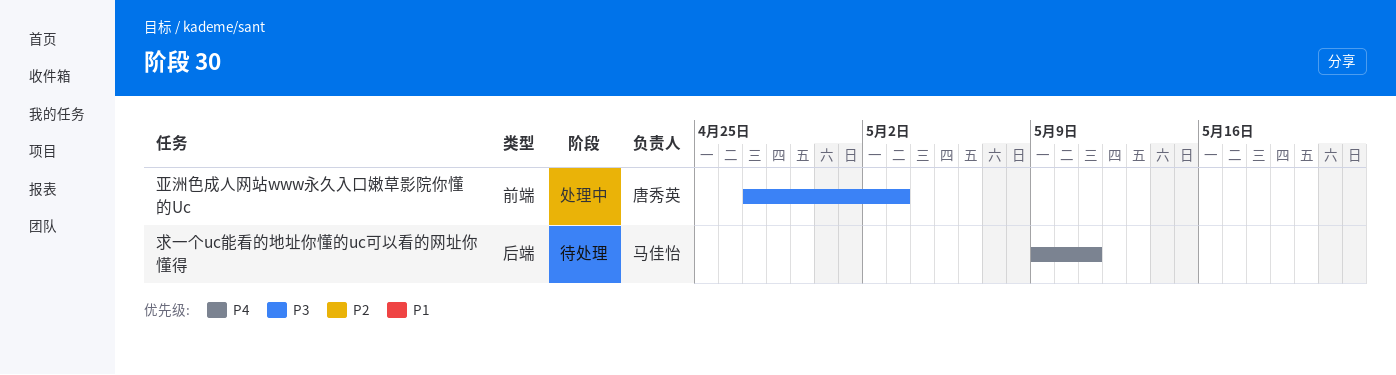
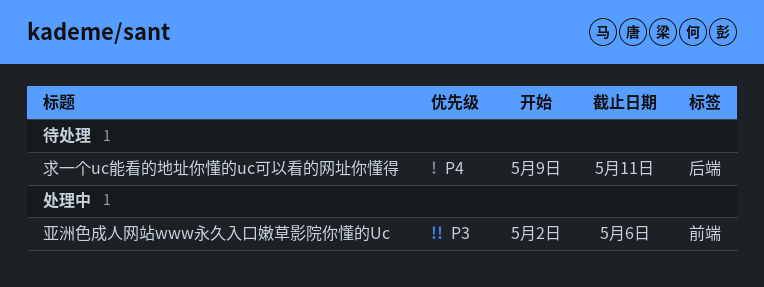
亚洲色成人网站www永久入口嫩草影院你懂的Uc, start: Apr 27 -> May 2
亚洲色成人网站www永久入口嫩草影院你懂的Uc, due: May 3 -> May 6

